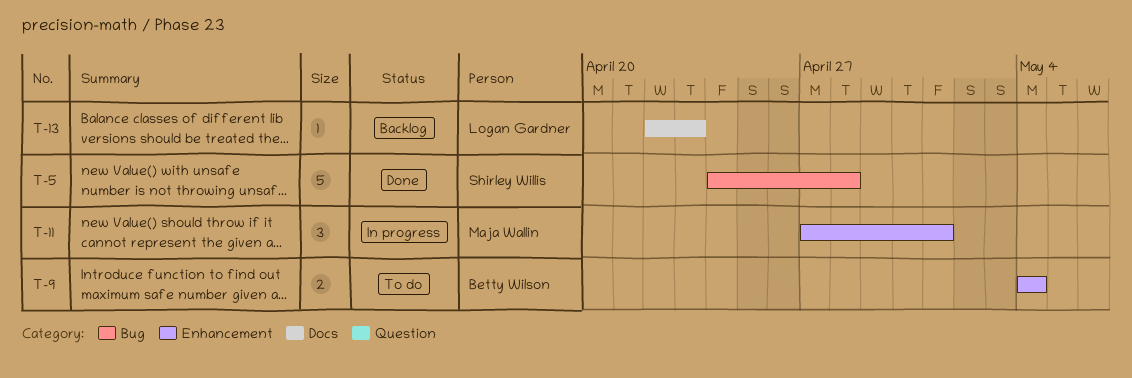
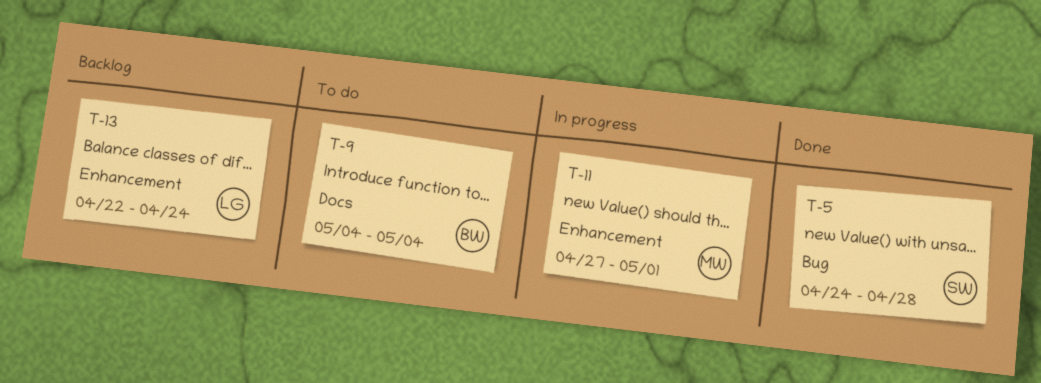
T-9, label: Enhancement -> Docs
T-13, label: Docs -> Enhancement
T-13, due: Apr 23 -> Apr 24

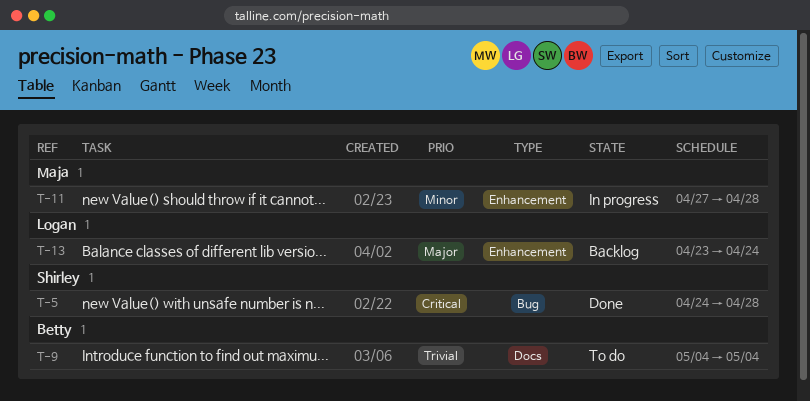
T-11, due: May 1 -> Apr 28
T-13, start: Apr 22 -> Apr 23

